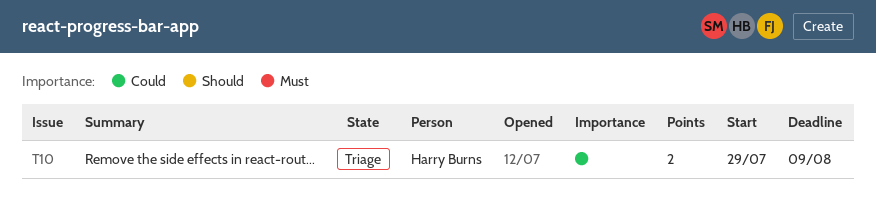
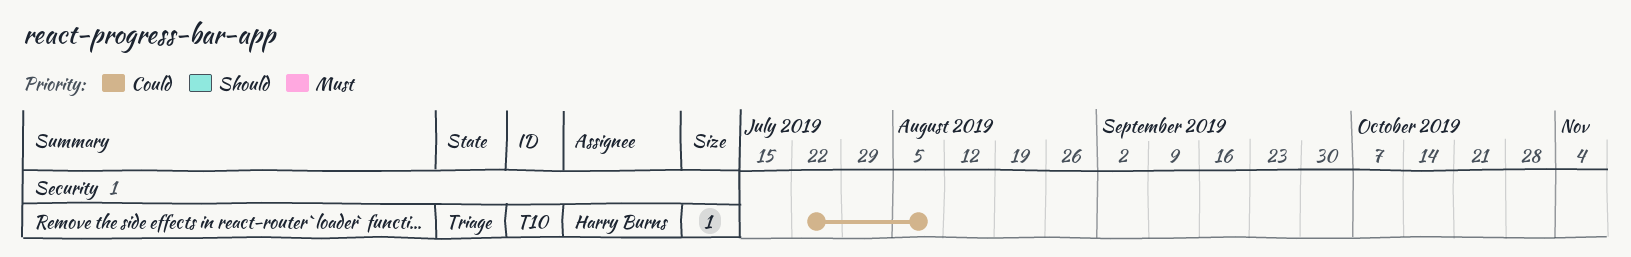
T10, estimate: 2 -> 1
T10, start: Jul 29 -> Jul 22

